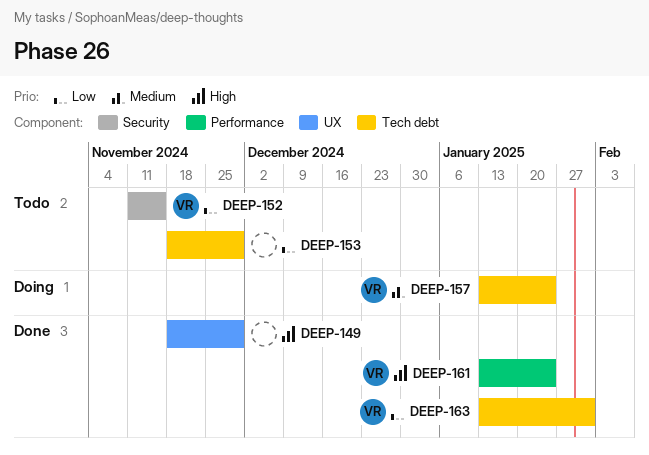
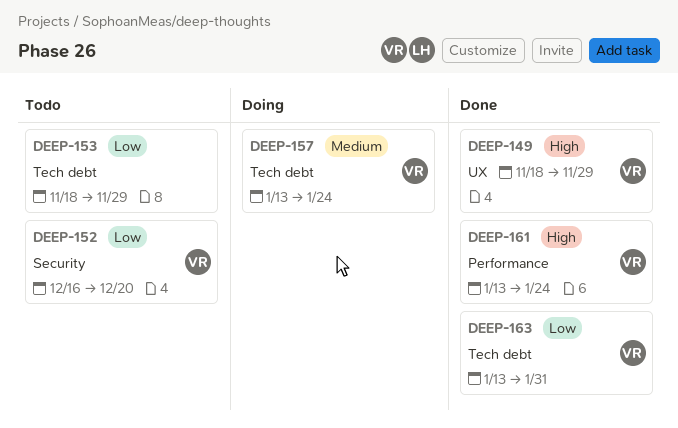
DEEP-149, owner: none -> VR
DEEP-152, start: Nov 11 -> Dec 16
DEEP-152, due: Nov 15 -> Dec 20

